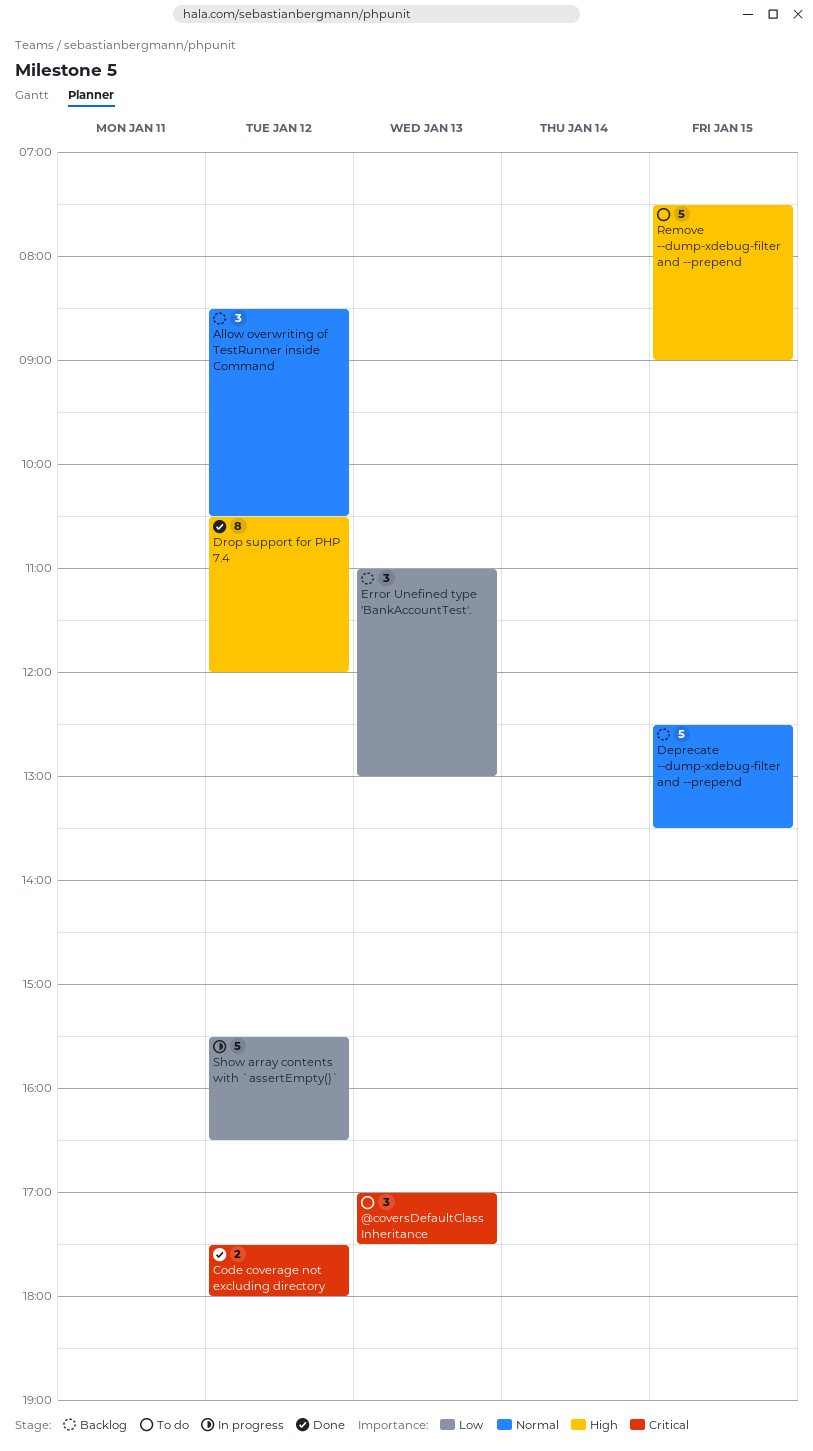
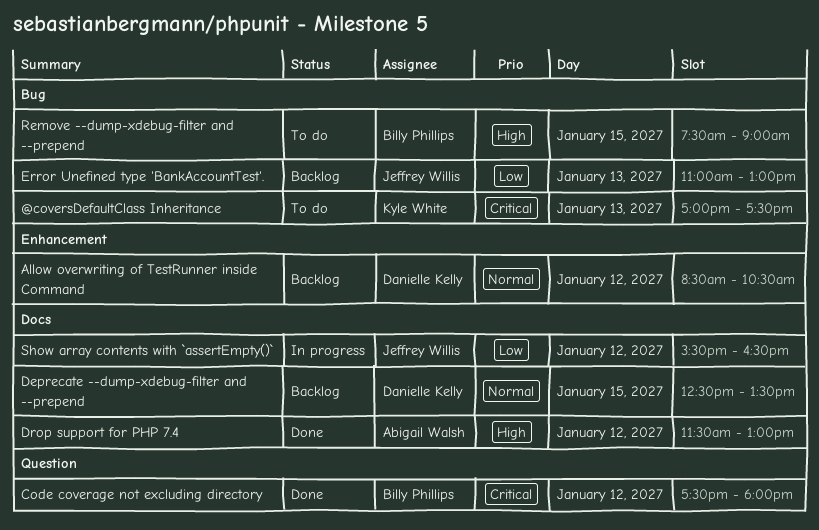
Drop support for PHP 7.4, begins: 10:30 -> 11:30
Drop support for PHP 7.4, ends: 12:00 -> 13:00

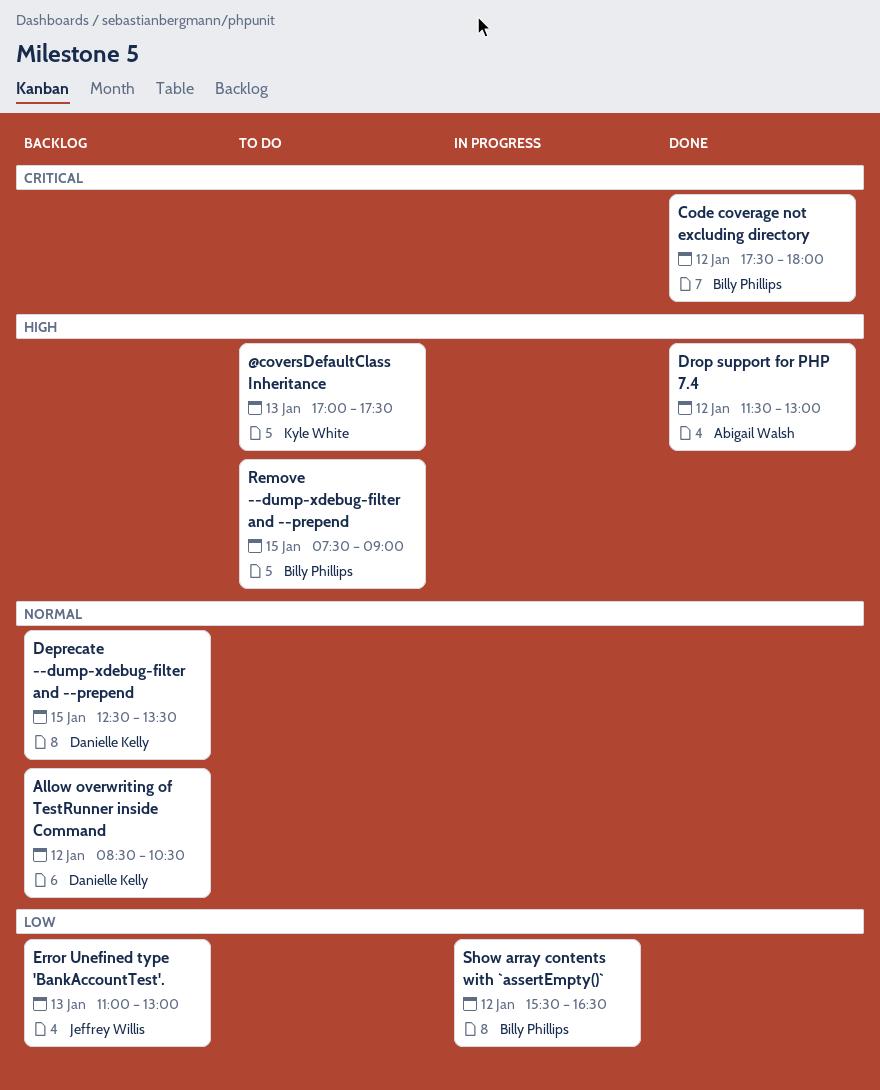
@coversDefaultClass Inheritance, priority: Critical -> High
Show array contents with `assertEmpty()`, owner: Jeffrey Willis -> Billy Phillips

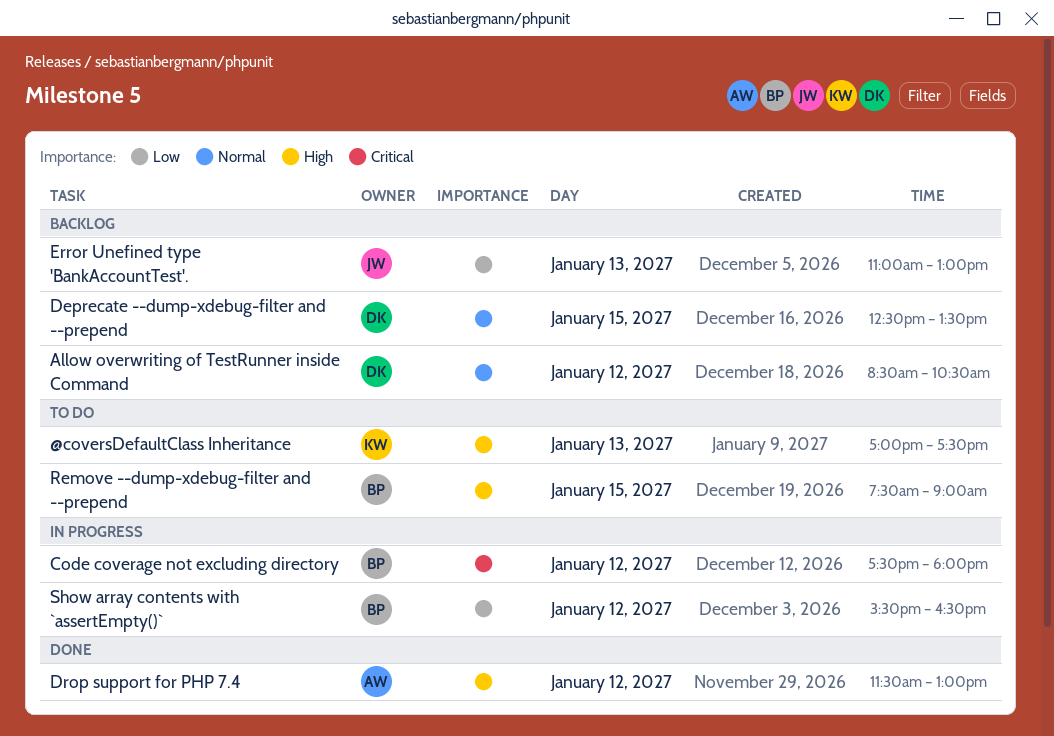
Code coverage not excluding directory, status: Done -> In progress

